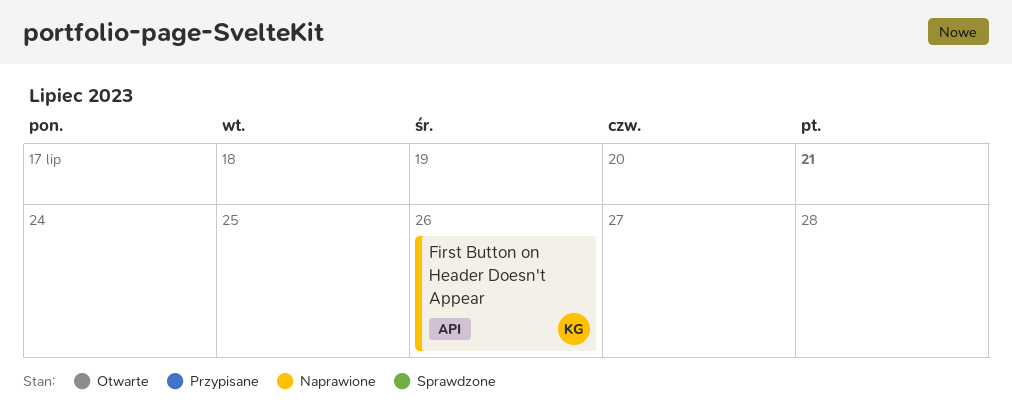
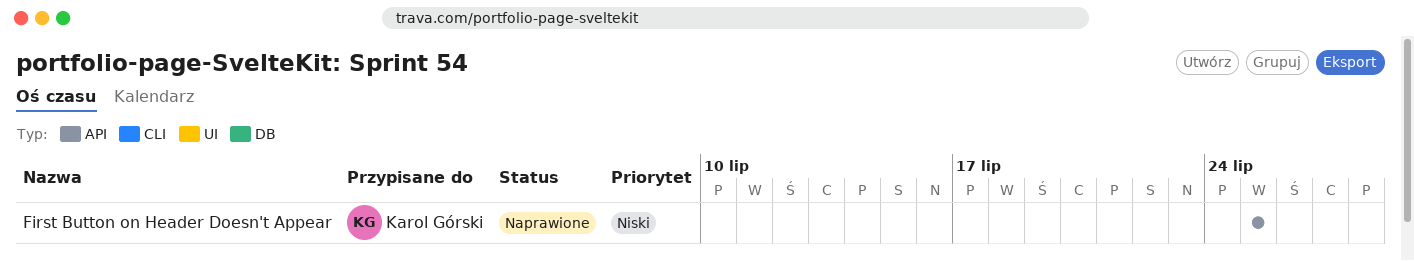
First Button on Header Doesn't Appear, due: Jul 26 -> Jul 25

